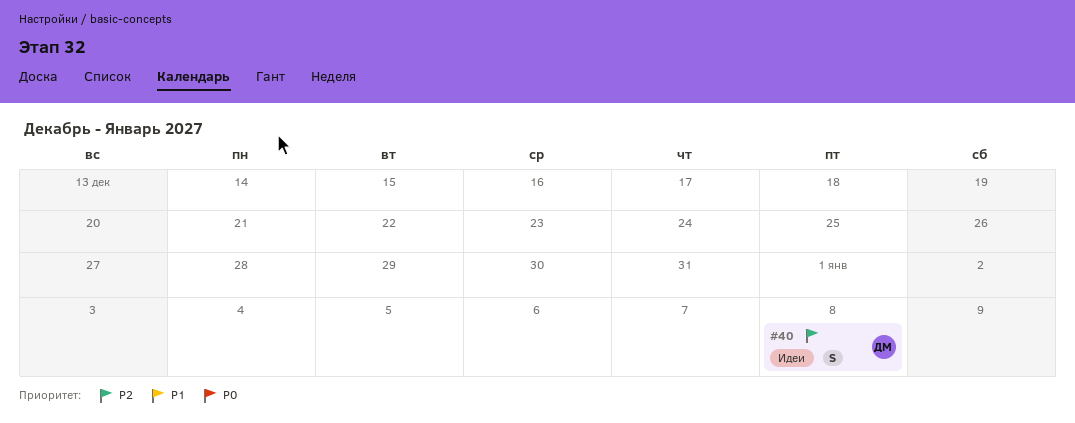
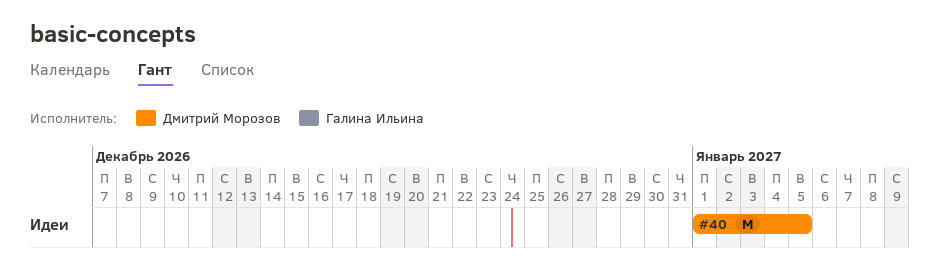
#40, estimate: S -> M
#40, due: Jan 8 -> Jan 5

